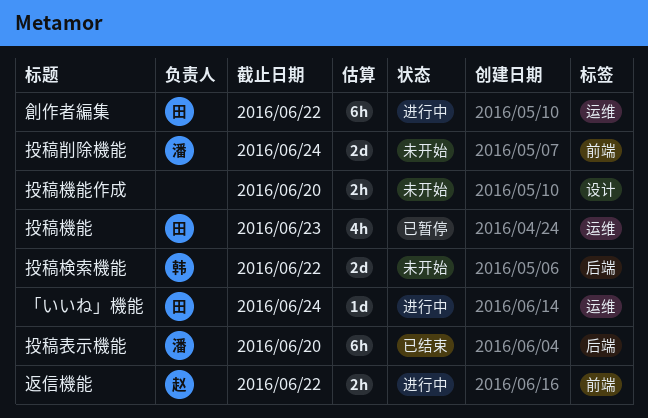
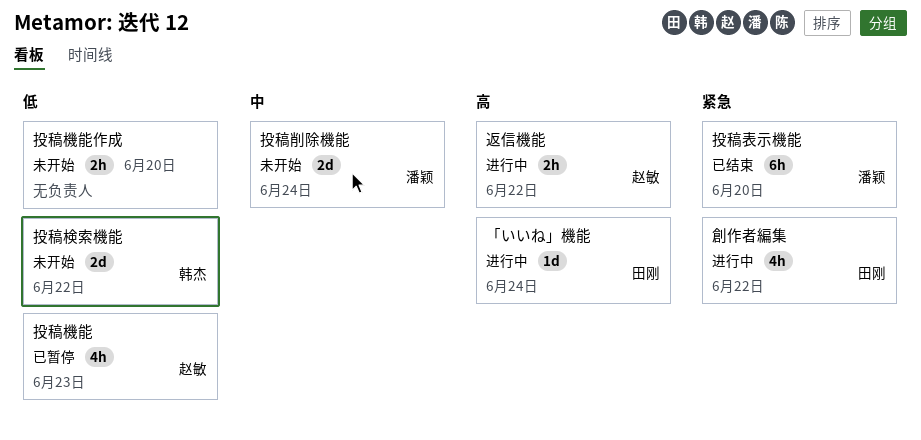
創作者編集, estimate: 6h -> 4h
投稿機能, owner: 田刚 -> 赵敏

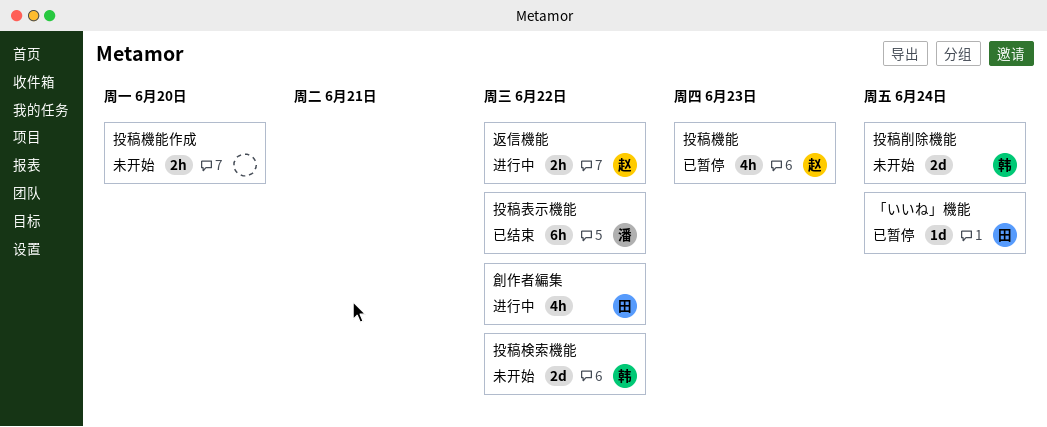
「いいね」機能, status: 进行中 -> 已暂停
投稿削除機能, owner: 潘颖 -> 韩杰
投稿表示機能, due: Jun 20 -> Jun 22

